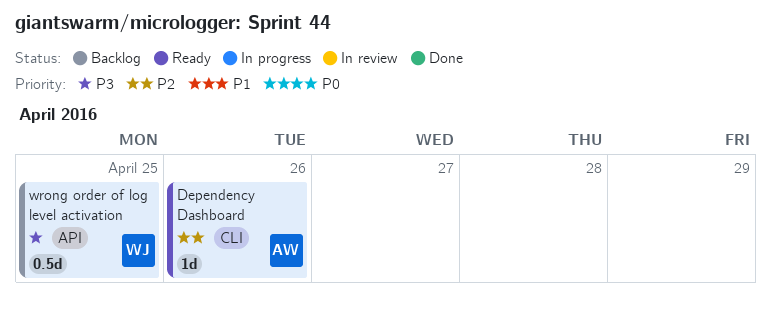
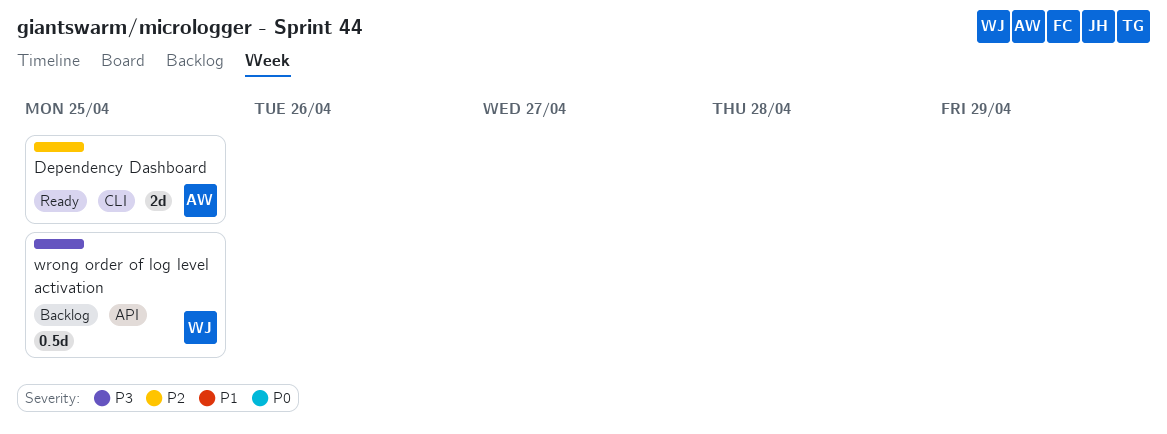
Dependency Dashboard, estimate: 1d -> 2d
Dependency Dashboard, due: Apr 26 -> Apr 25

